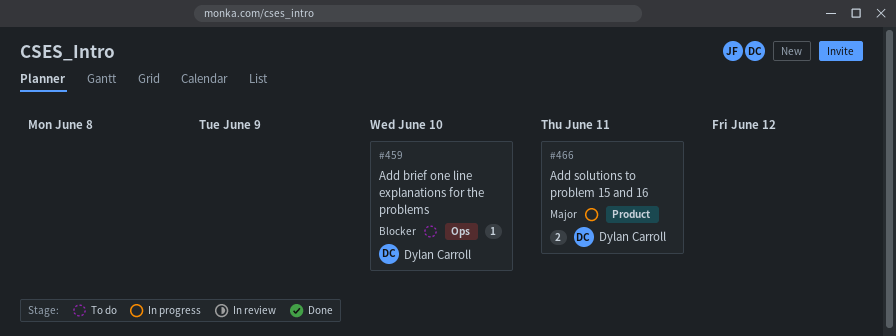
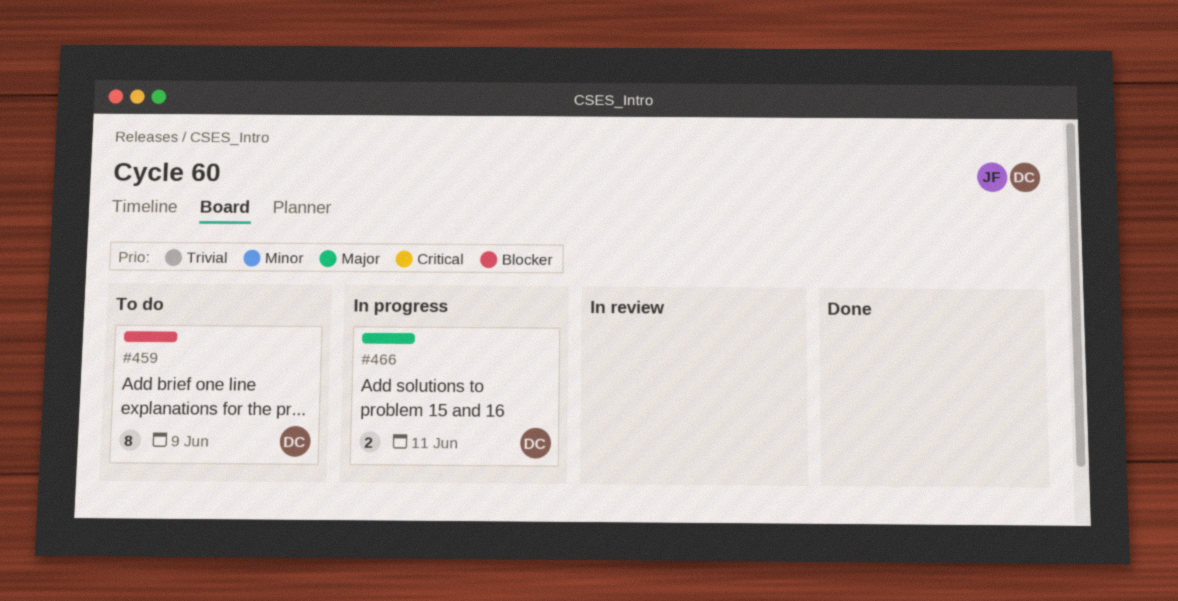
#459, estimate: 1 -> 8
#459, due: Jun 10 -> Jun 9

